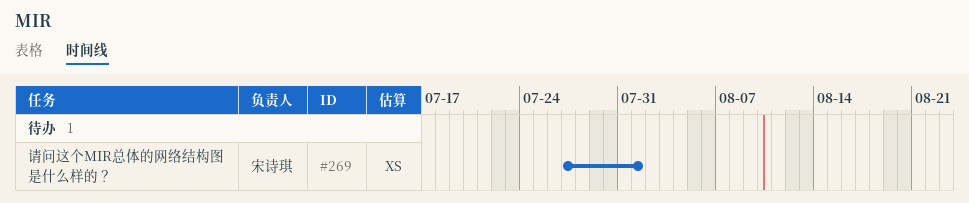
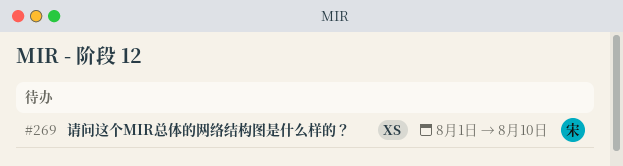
#269, start: Jul 27 -> Aug 1
#269, due: Aug 1 -> Aug 10

